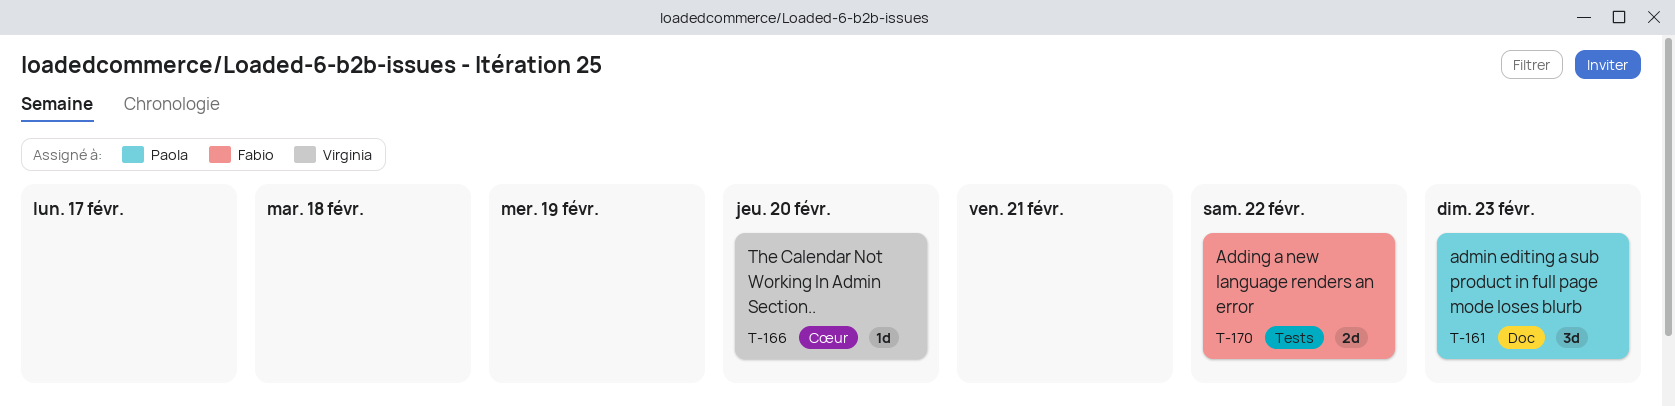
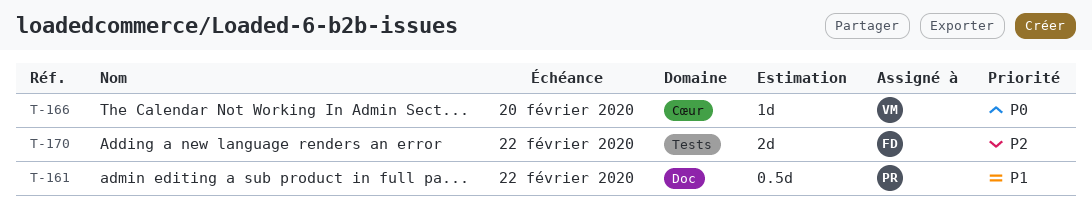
T-161, estimate: 3d -> 0.5d
T-161, due: Feb 23 -> Feb 22

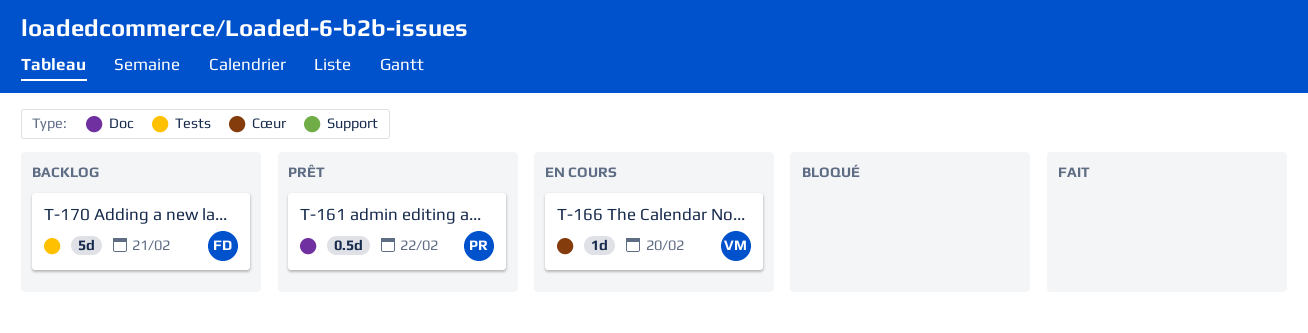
T-170, estimate: 2d -> 5d
T-170, due: Feb 22 -> Feb 21

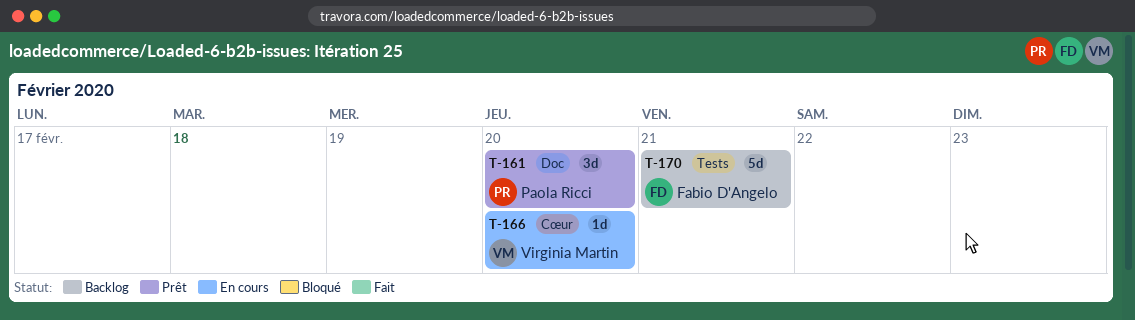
T-161, estimate: 0.5d -> 3d
T-161, due: Feb 22 -> Feb 20

